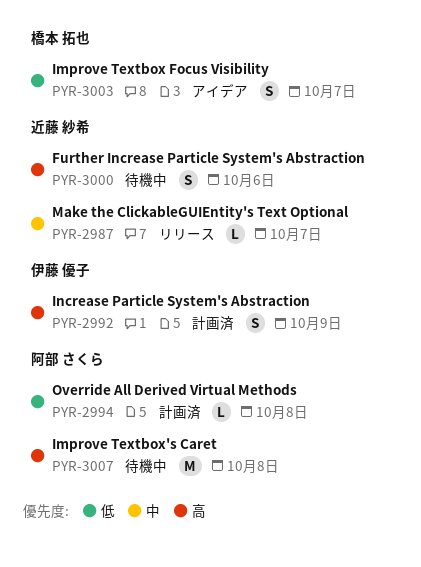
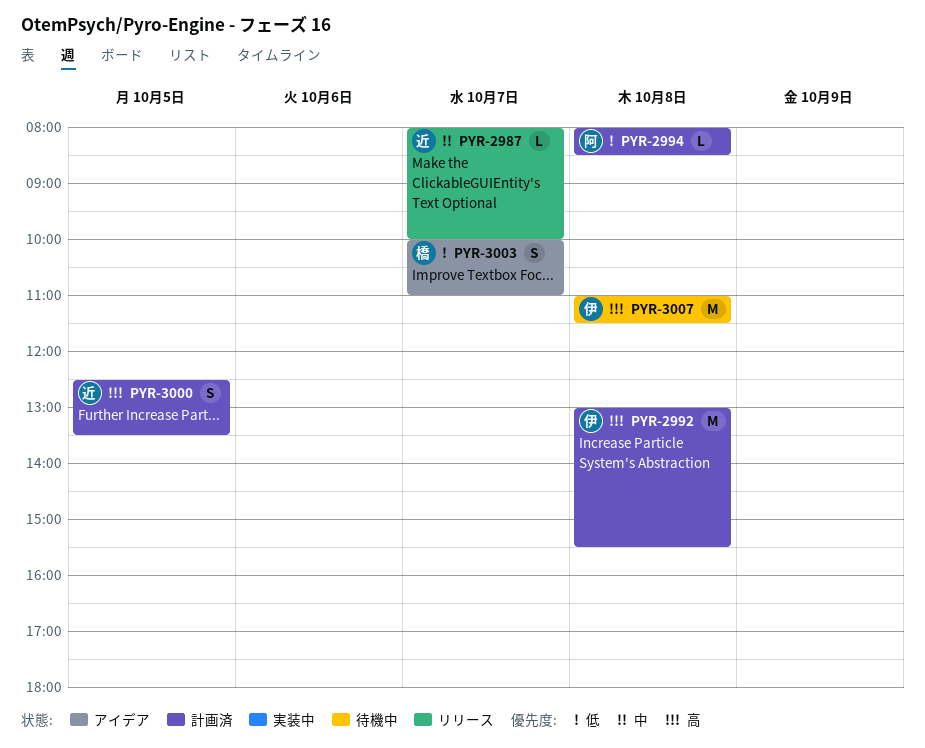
PYR-2992, estimate: S -> M
PYR-2992, day: Oct 9 -> Oct 8
PYR-3000, status: 待機中 -> 計画済
PYR-3000, day: Oct 6 -> Oct 5
PYR-3007, owner: 阿部 さくら -> 伊藤 優子

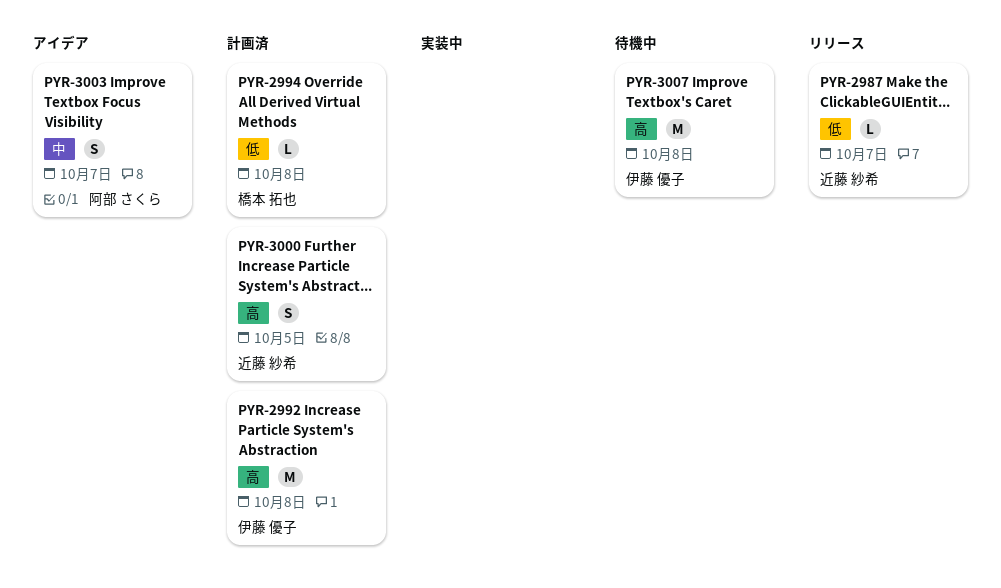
PYR-2987, priority: 中 -> 低
PYR-2994, owner: 阿部 さくら -> 橋本 拓也
PYR-3003, owner: 橋本 拓也 -> 阿部 さくら
PYR-3003, priority: 低 -> 中

